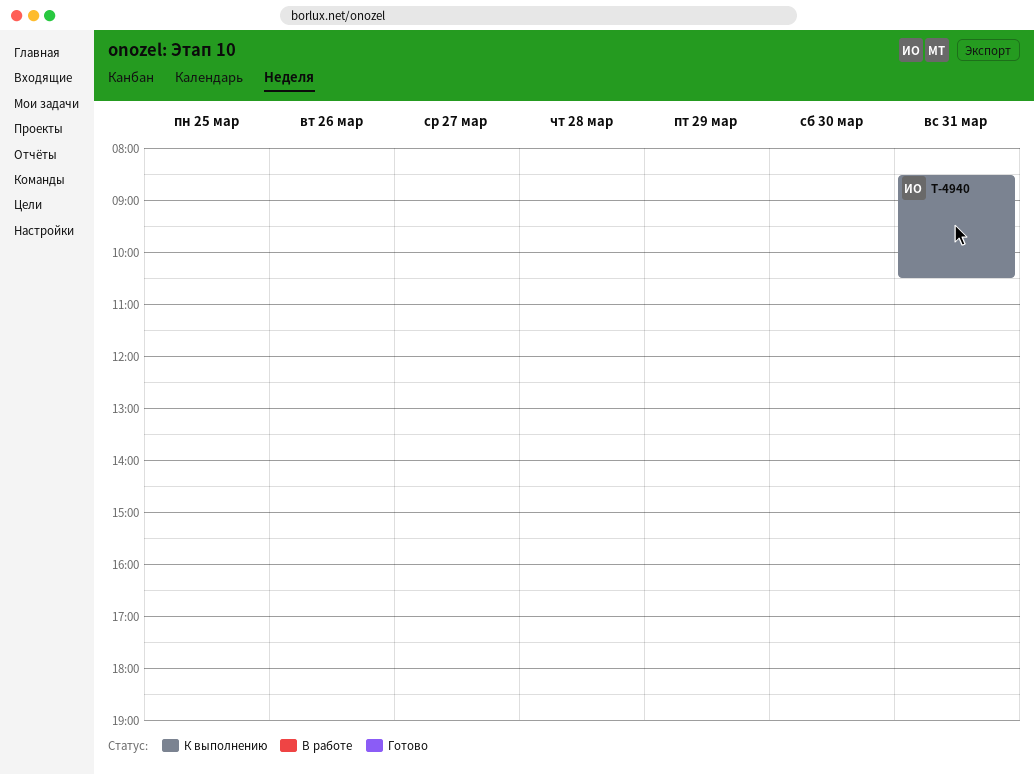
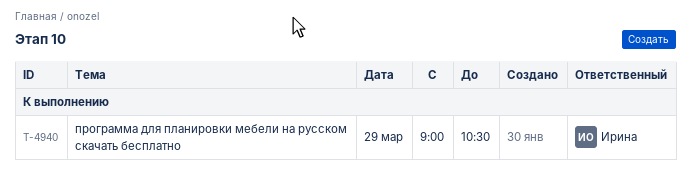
T-4940, day: Mar 31 -> Mar 29
T-4940, begins: 08:30 -> 09:00

